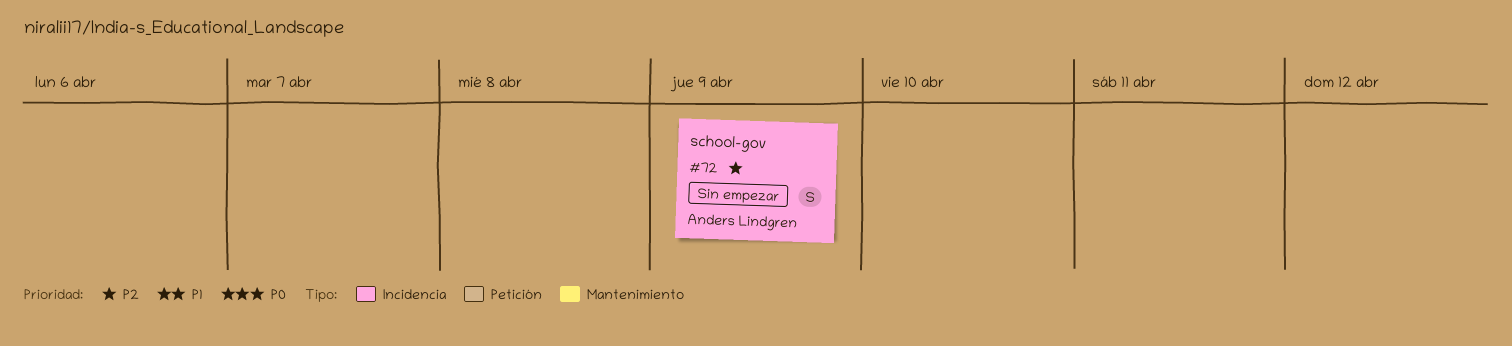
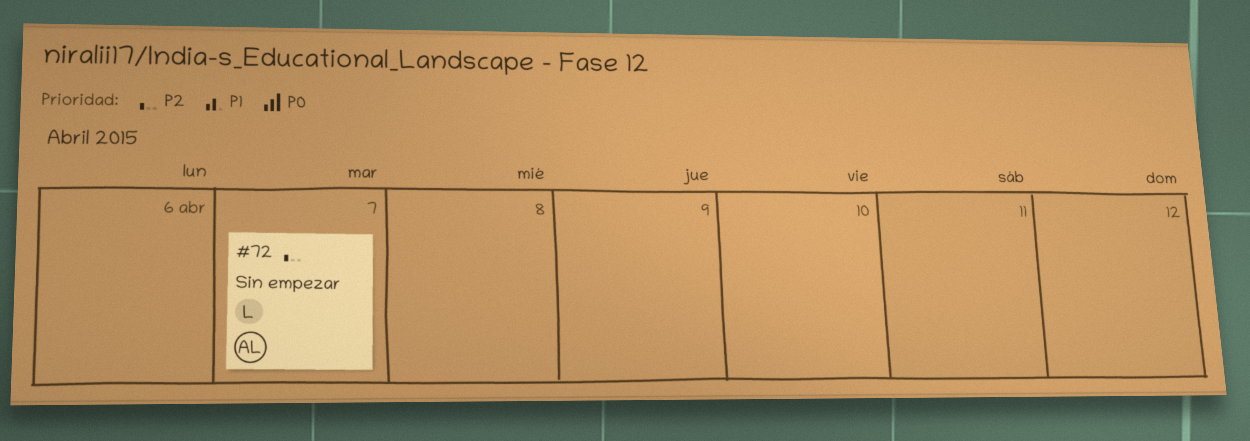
#72, estimate: S -> L
#72, due: Apr 9 -> Apr 7

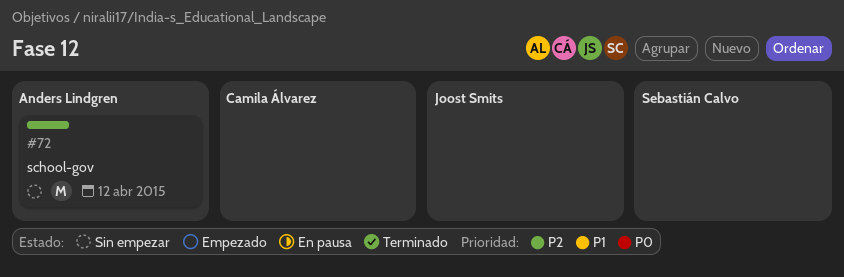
#72, estimate: L -> M
#72, due: Apr 7 -> Apr 12

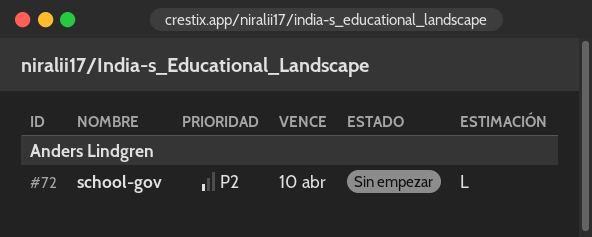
#72, estimate: M -> L
#72, due: Apr 12 -> Apr 10

